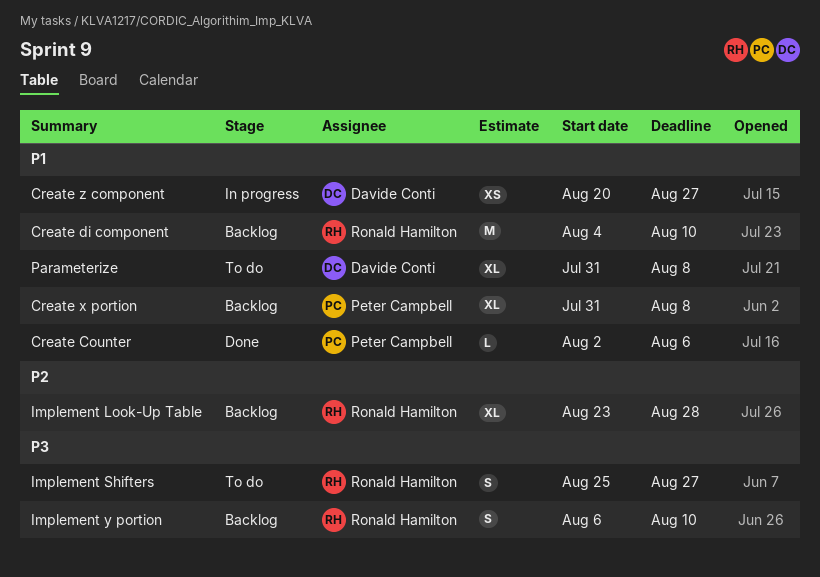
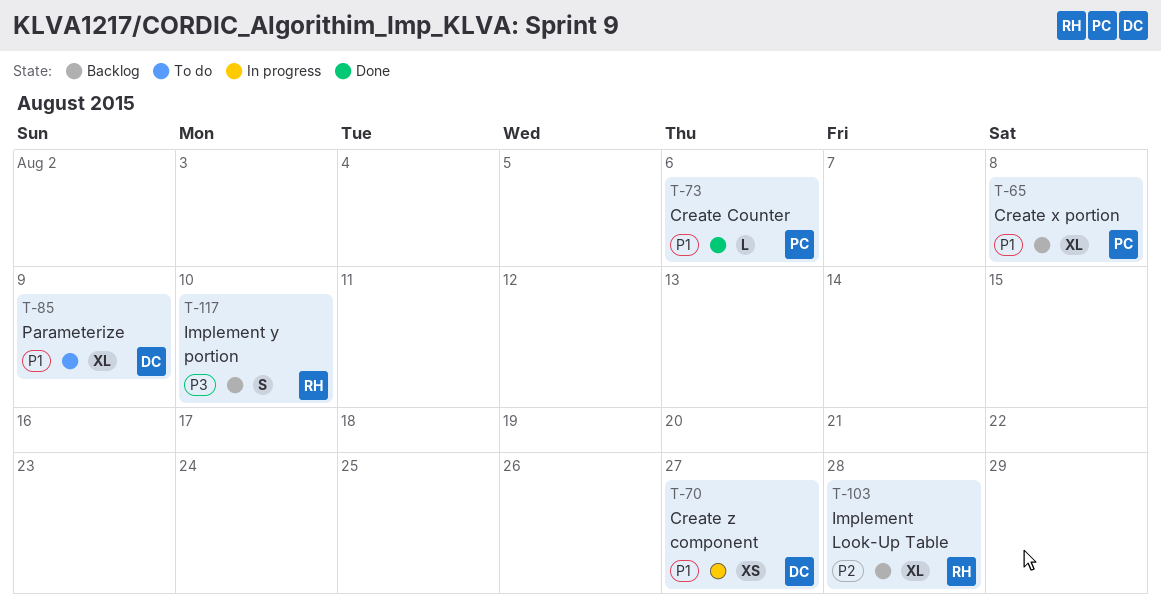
Create di component: present -> none
Implement Shifters: present -> none
Parameterize, due: Aug 8 -> Aug 9

